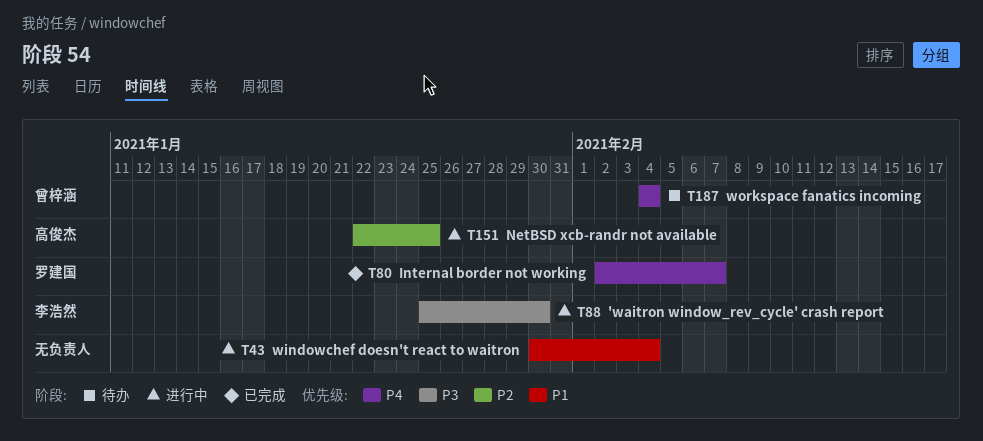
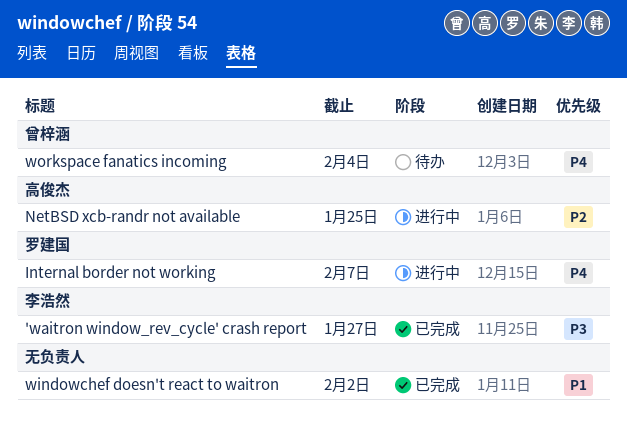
'waitron window_rev_cycle' crash report, status: 进行中 -> 已完成
'waitron window_rev_cycle' crash report, due: Jan 30 -> Jan 27
Internal border not working, status: 已完成 -> 进行中
windowchef doesn't react to waitron, status: 进行中 -> 已完成
windowchef doesn't react to waitron, due: Feb 4 -> Feb 2

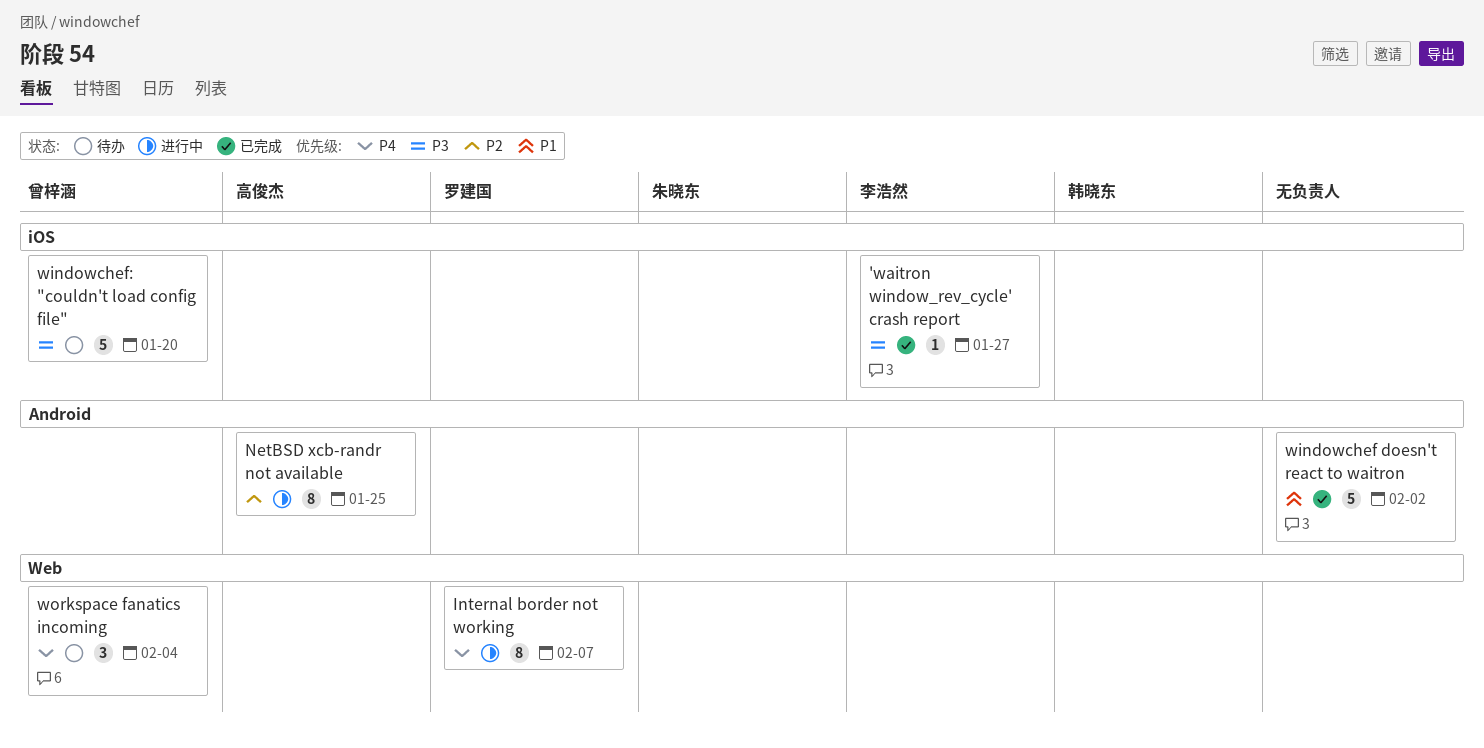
windowchef: "couldn't load config file": none -> present

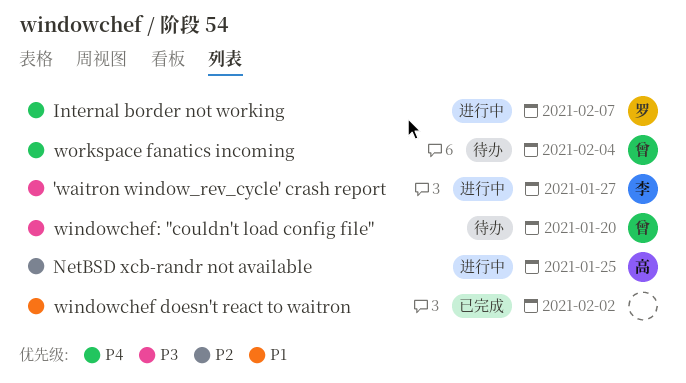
'waitron window_rev_cycle' crash report, status: 已完成 -> 进行中

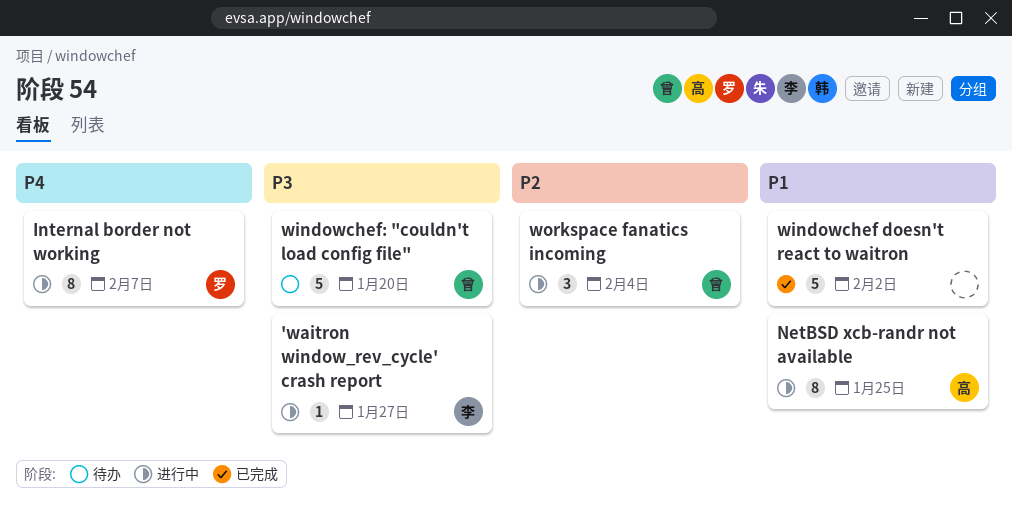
NetBSD xcb-randr not available, priority: P2 -> P1
workspace fanatics incoming, status: 待办 -> 进行中
workspace fanatics incoming, priority: P4 -> P2

